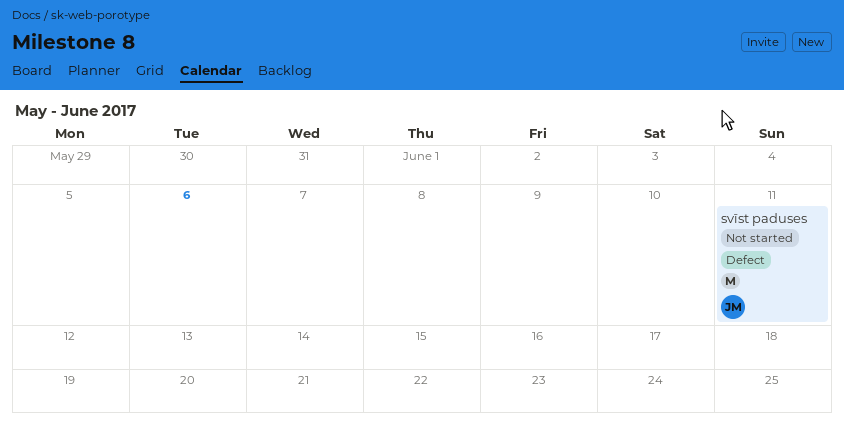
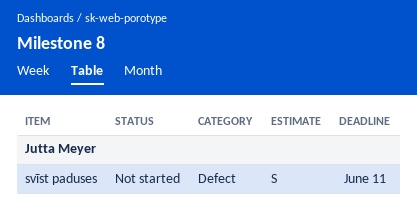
svīst paduses, estimate: M -> S

